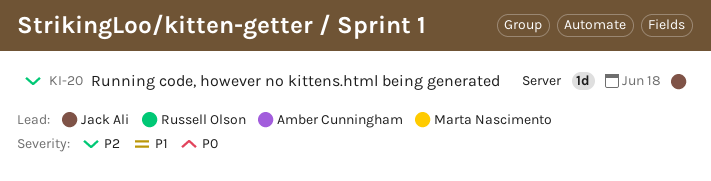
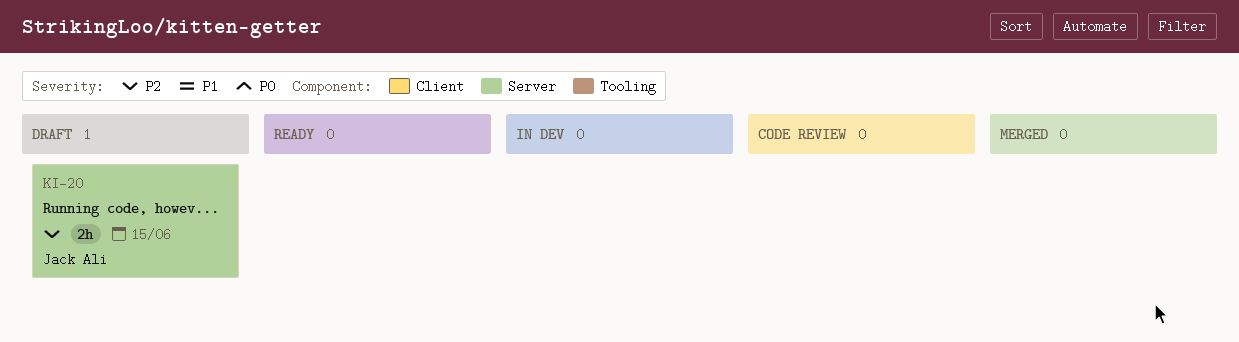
KI-20, estimate: 1d -> 2h
KI-20, due: Jun 18 -> Jun 15

